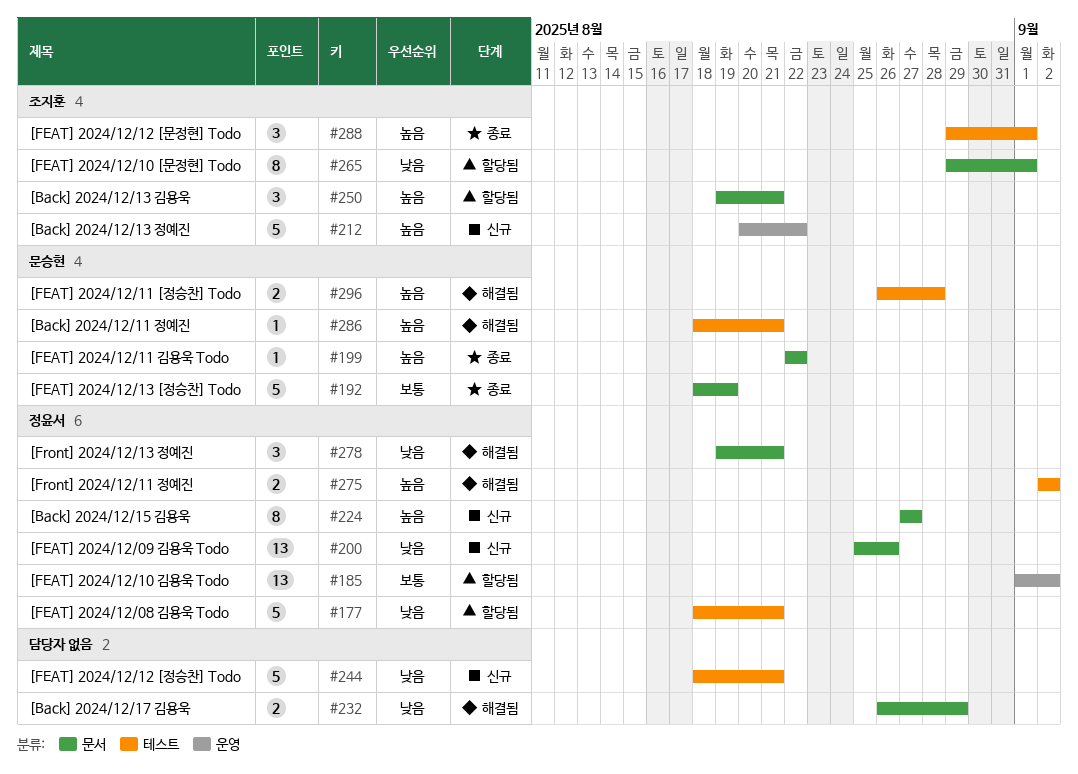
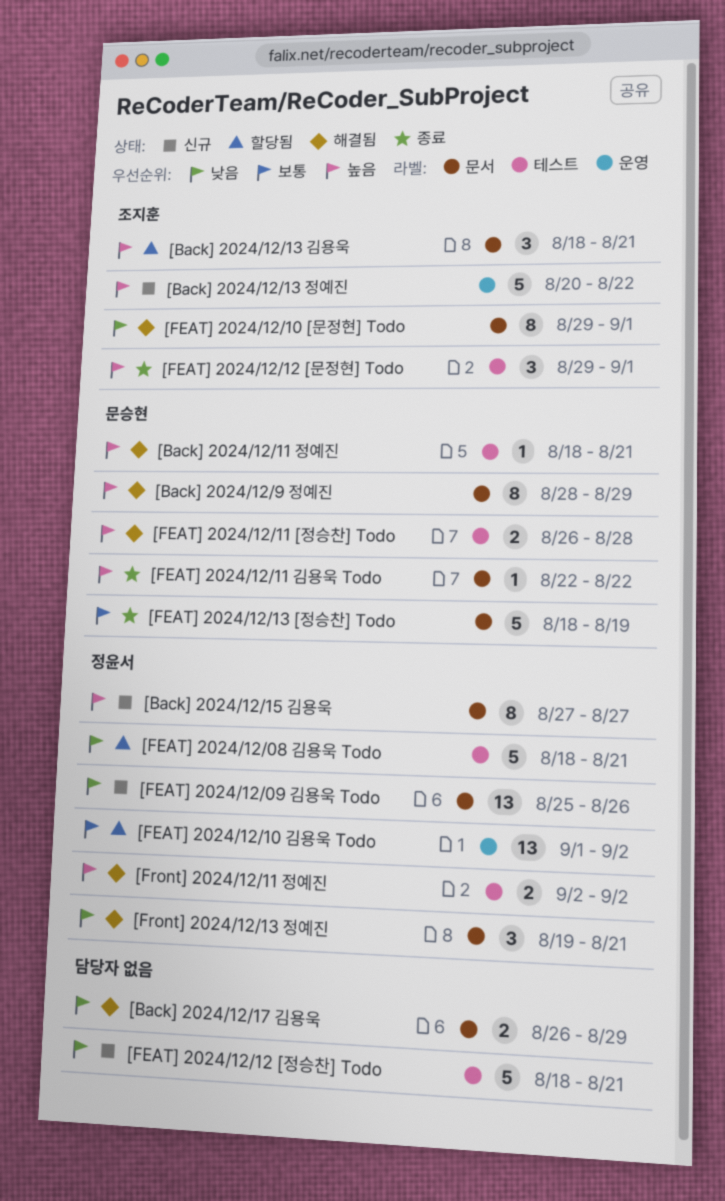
[Back] 2024/12/13 김용욱, start: Aug 19 -> Aug 18
[Back] 2024/12/9 정예진: none -> present
[FEAT] 2024/12/10 [문정현] Todo, status: 할당됨 -> 해결됨

